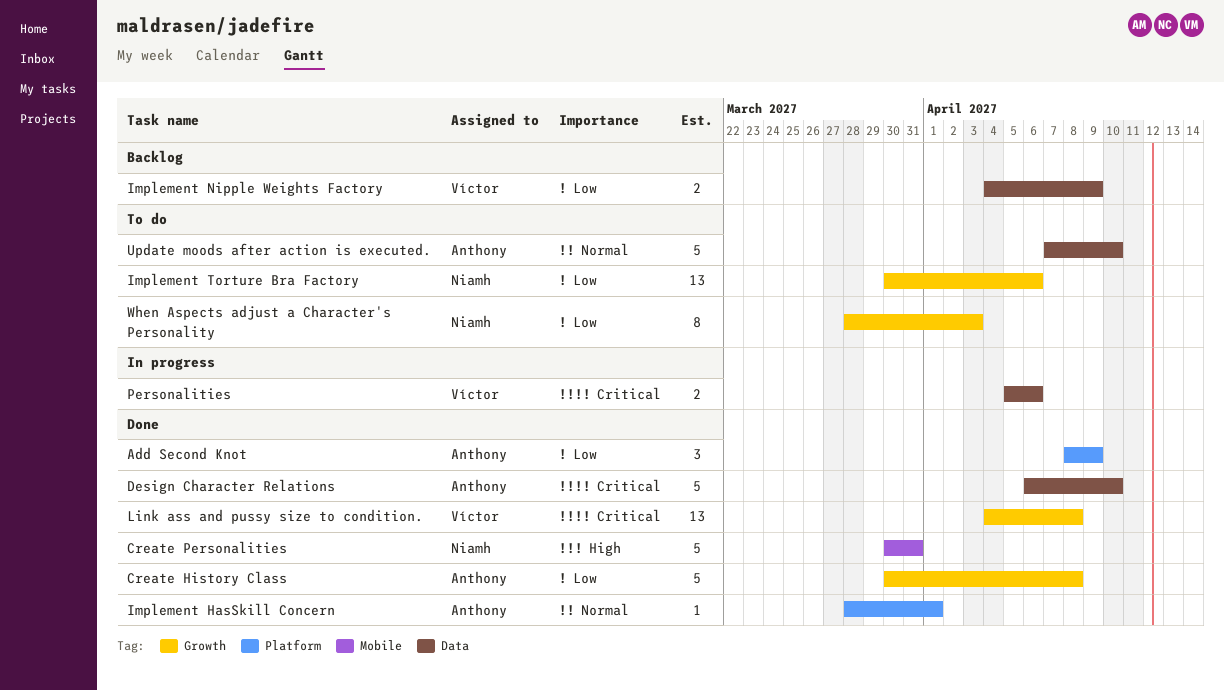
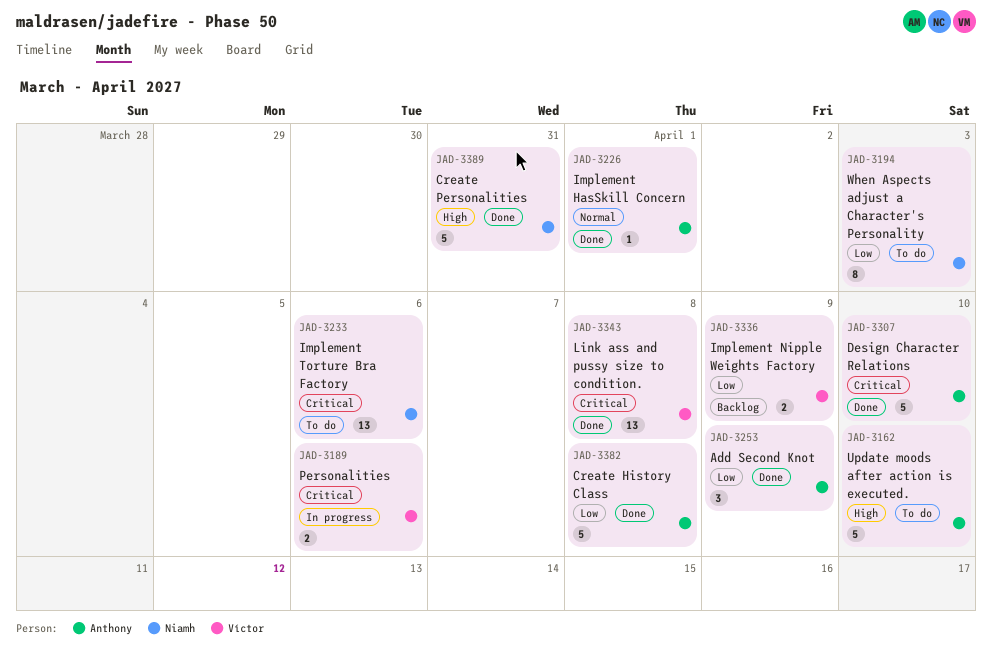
Implement Torture Bra Factory, priority: Low -> Critical
Update moods after action is executed., priority: Normal -> High

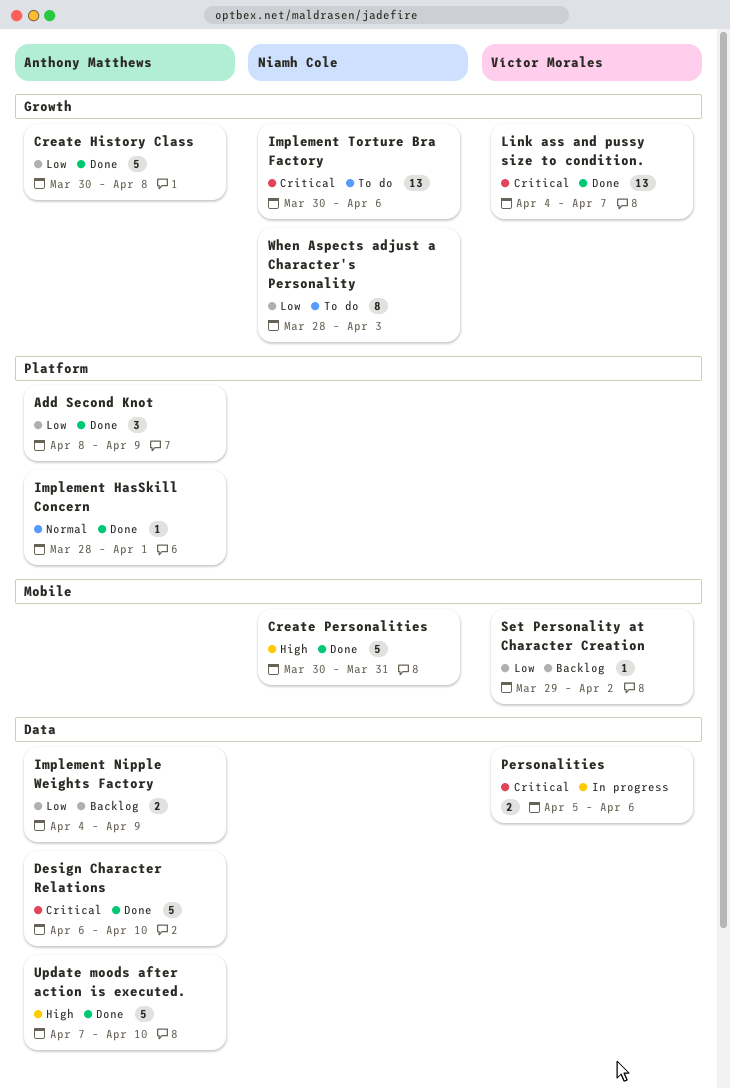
Implement Nipple Weights Factory, owner: Víctor Morales -> Anthony Matthews
Link ass and pussy size to condition., due: Apr 8 -> Apr 7
Set Personality at Character Creation: none -> present
Update moods after action is executed., status: To do -> Done

